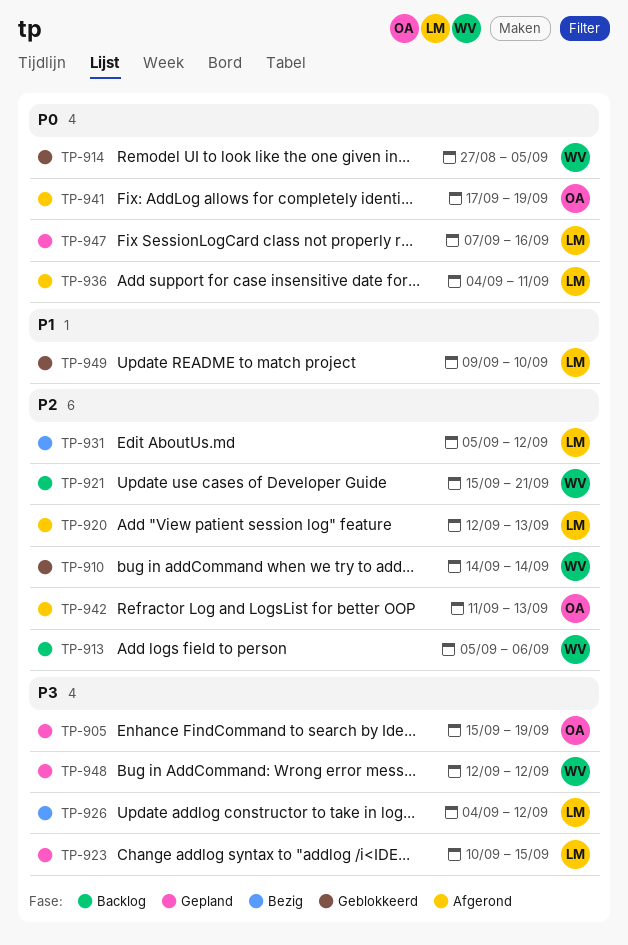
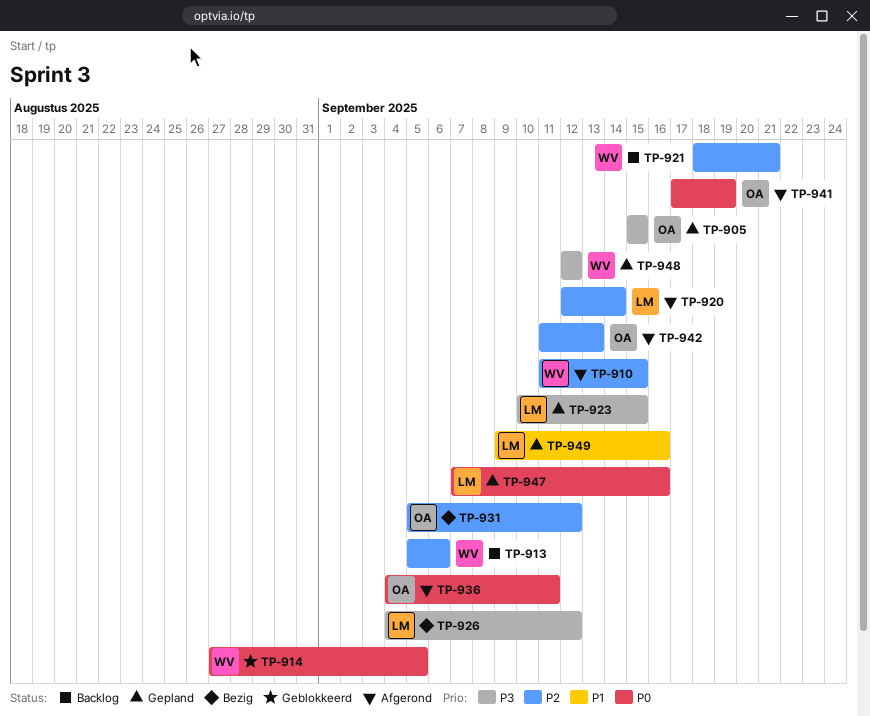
TP-905, due: Sep 19 -> Sep 15
TP-910, status: Geblokkeerd -> Afgerond
TP-910, start: Sep 14 -> Sep 11
TP-910, due: Sep 14 -> Sep 15
TP-920, due: Sep 13 -> Sep 14
TP-921, start: Sep 15 -> Sep 18
TP-931, owner: LM -> OA
TP-936, owner: LM -> OA
TP-949, status: Geblokkeerd -> Gepland
TP-949, due: Sep 10 -> Sep 16

